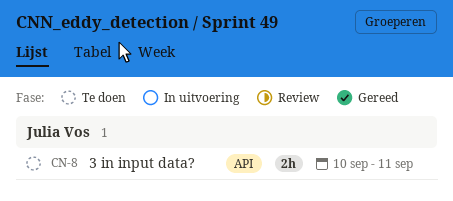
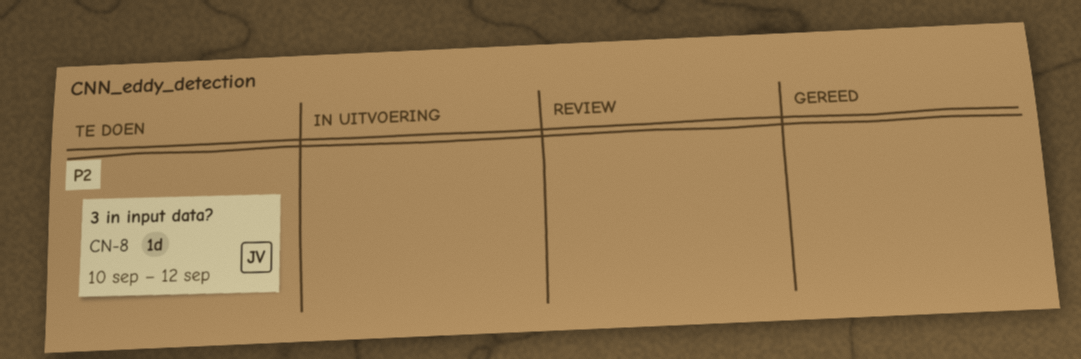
CN-8, estimate: 2h -> 1d
CN-8, due: Sep 11 -> Sep 12

